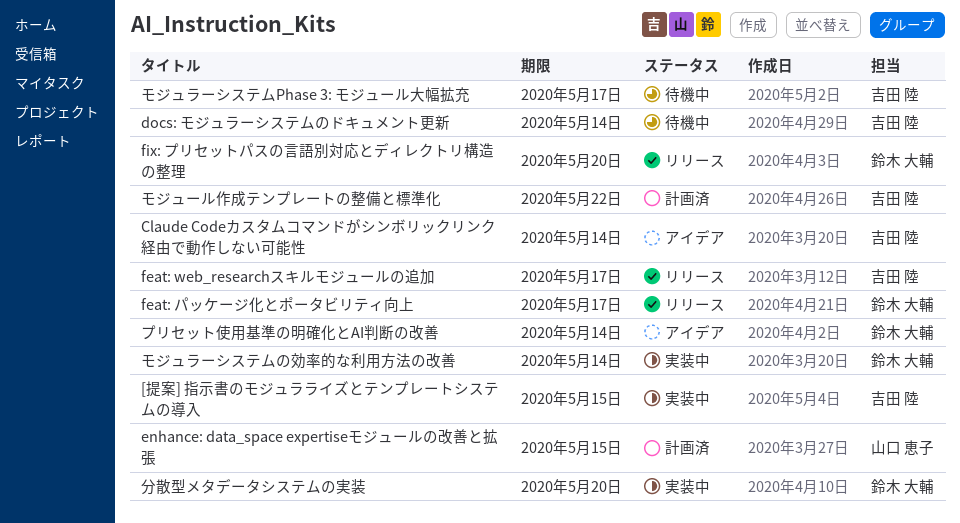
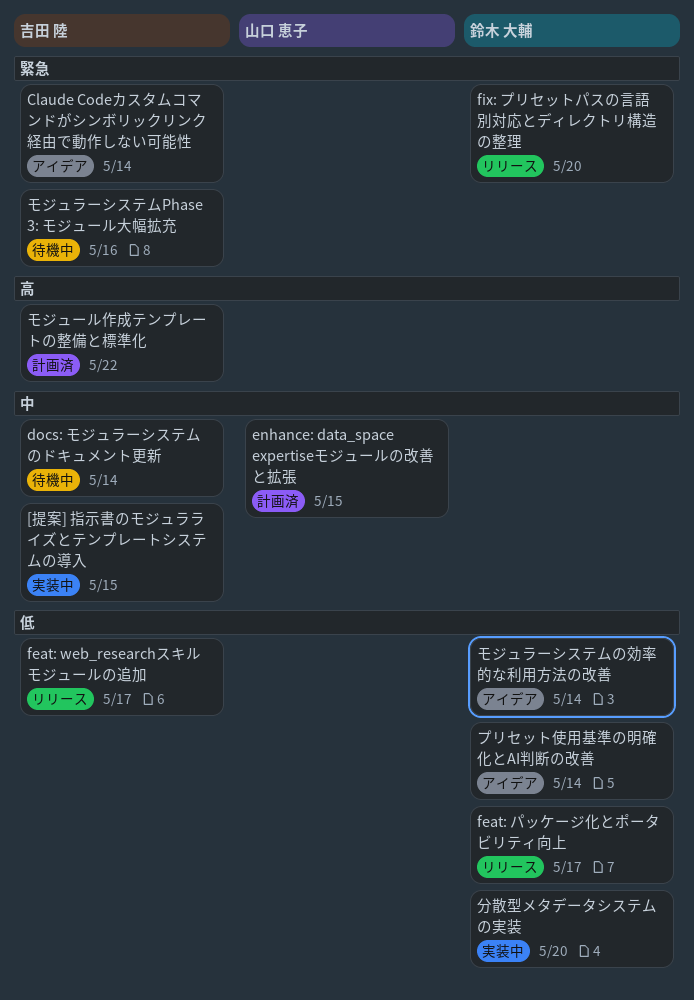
モジュラーシステムPhase 3: モジュール大幅拡充, due: May 17 -> May 16
モジュラーシステムの効率的な利用方法の改善, status: 実装中 -> アイデア

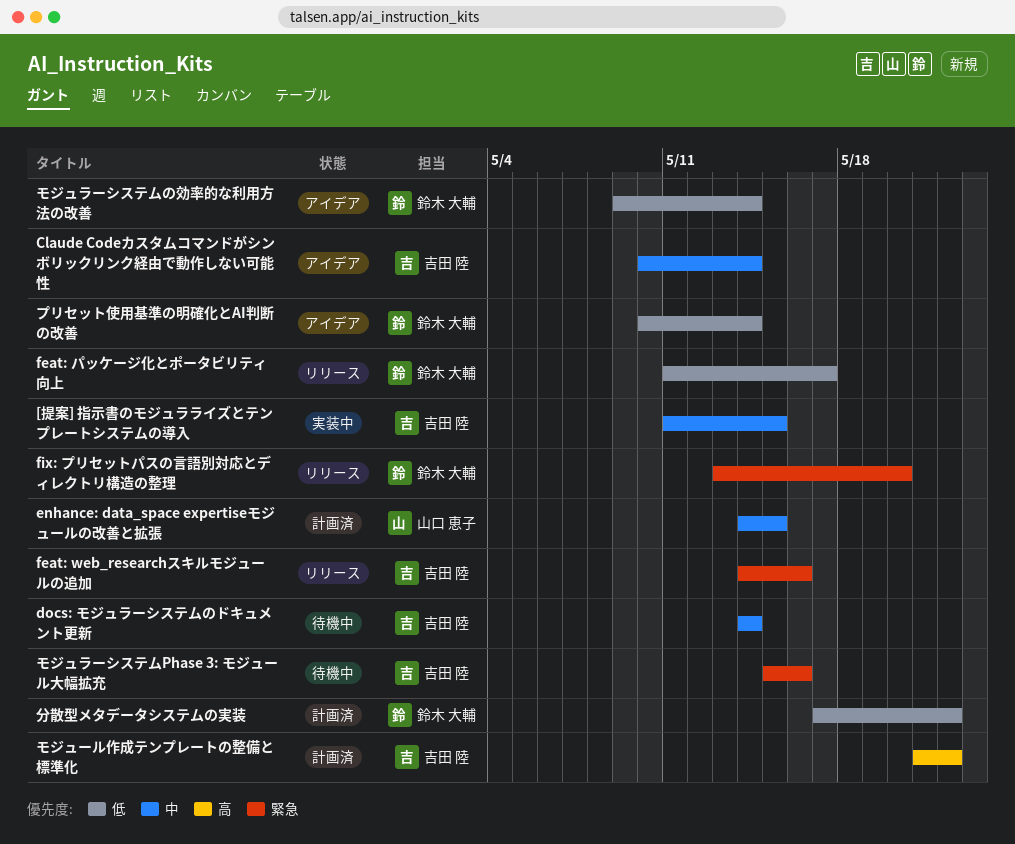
Claude Codeカスタムコマンドがシンボリックリンク経由で動作しない可能性, priority: 緊急 -> 中
feat: web_researchスキルモジュールの追加, priority: 低 -> 緊急
feat: web_researchスキルモジュールの追加, due: May 17 -> May 16
分散型メタデータシステムの実装, status: 実装中 -> 計画済
分散型メタデータシステムの実装, due: May 20 -> May 22

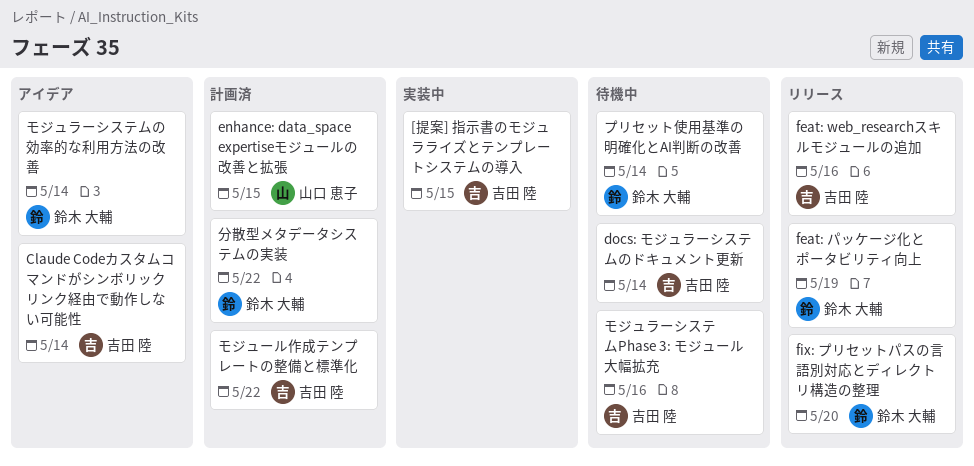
feat: パッケージ化とポータビリティ向上, due: May 17 -> May 19
プリセット使用基準の明確化とAI判断の改善, status: アイデア -> 待機中

